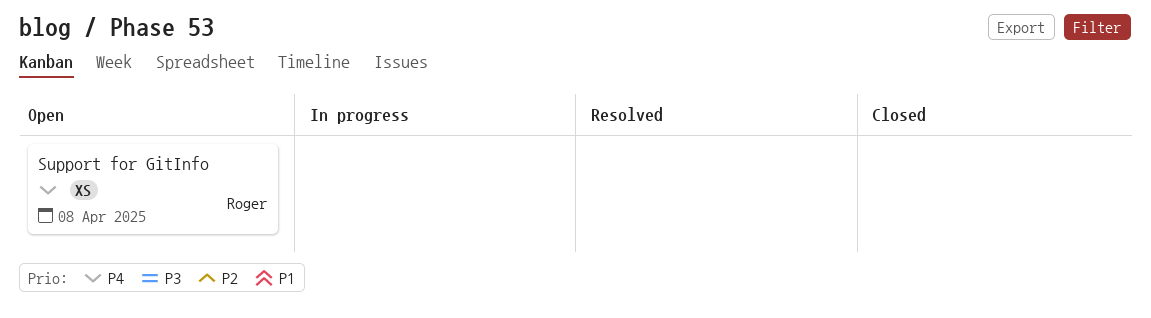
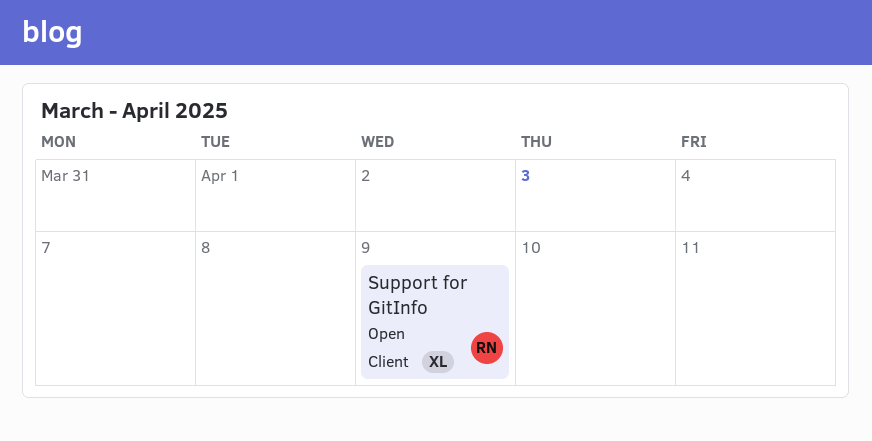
Support for GitInfo, estimate: XS -> XL
Support for GitInfo, due: Apr 8 -> Apr 9

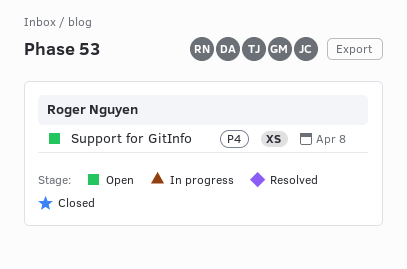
Support for GitInfo, estimate: XL -> XS
Support for GitInfo, due: Apr 9 -> Apr 8

